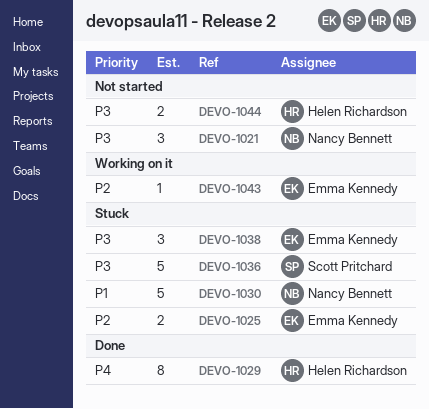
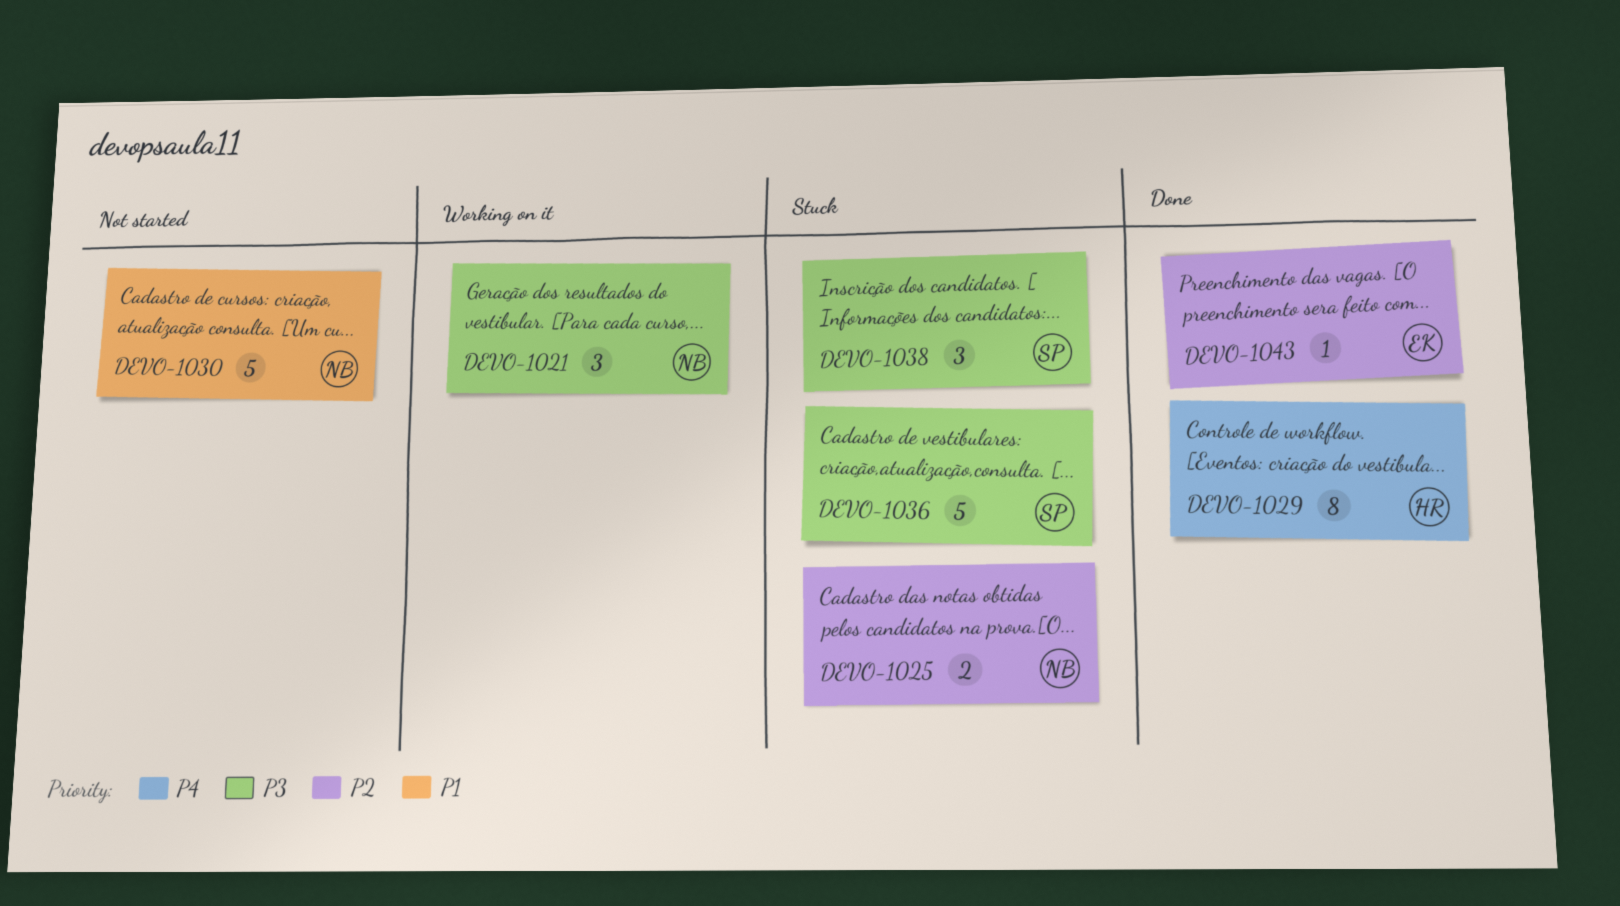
DEVO-1021, status: Not started -> Working on it
DEVO-1025, owner: Emma Kennedy -> Nancy Bennett
DEVO-1030, status: Stuck -> Not started
DEVO-1038, owner: Emma Kennedy -> Scott Pritchard
DEVO-1043, status: Working on it -> Done
DEVO-1044: present -> none

